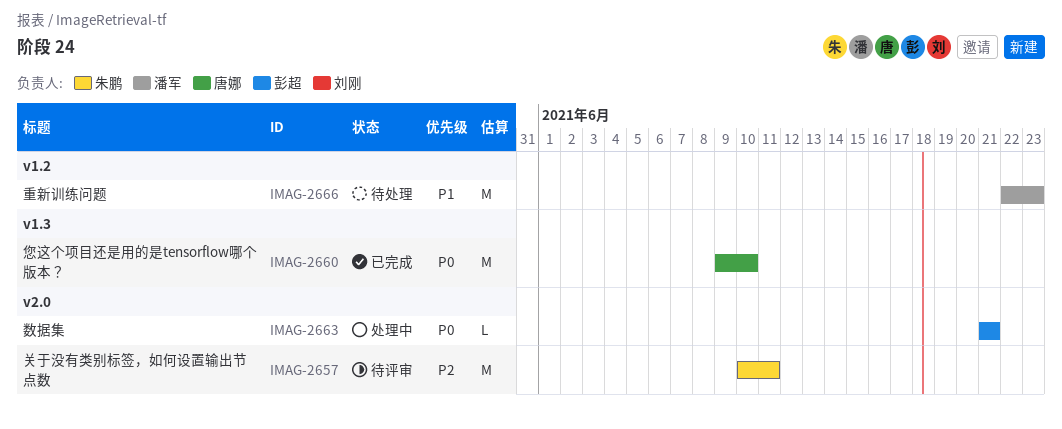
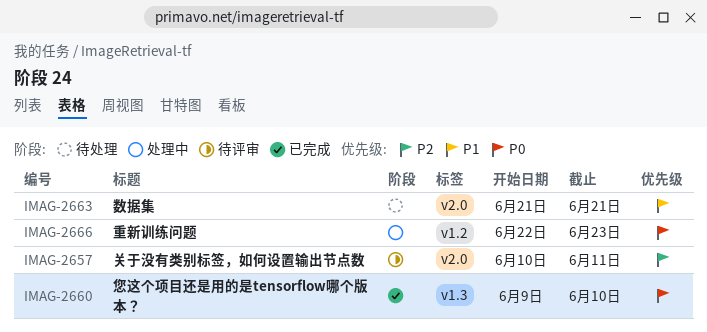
IMAG-2663, status: 处理中 -> 待处理
IMAG-2663, priority: P0 -> P1
IMAG-2666, status: 待处理 -> 处理中
IMAG-2666, priority: P1 -> P0

